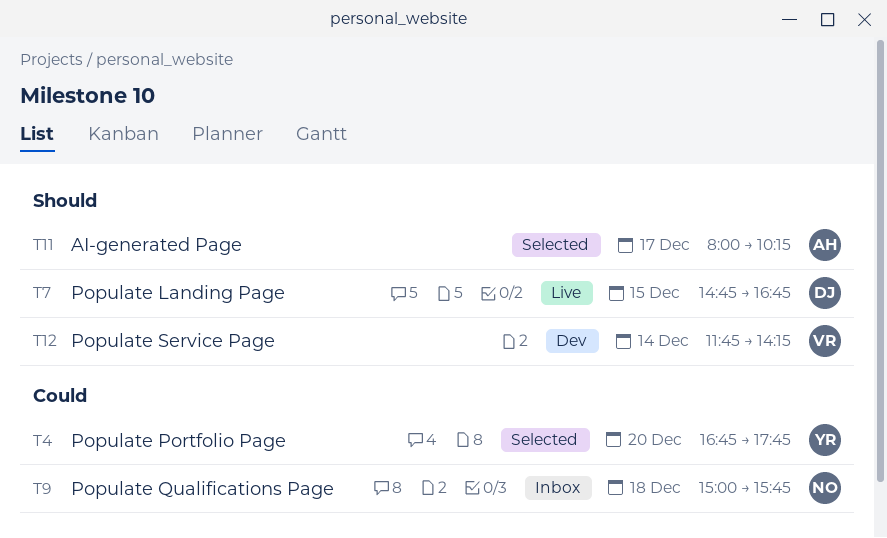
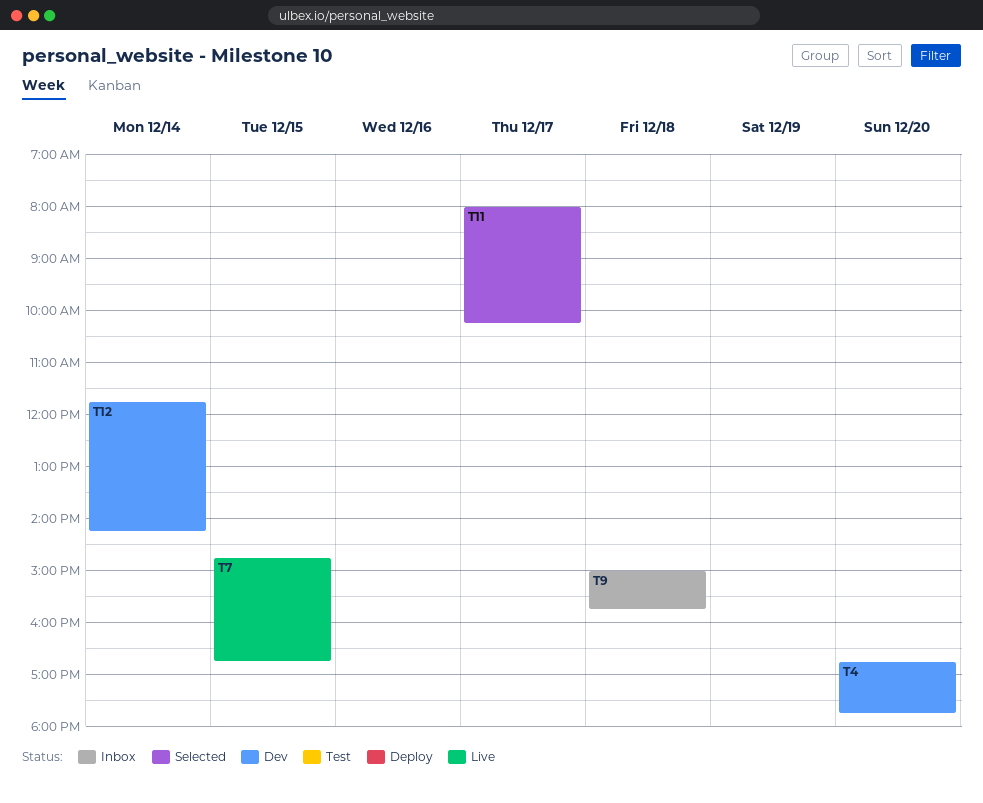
T4, status: Selected -> Dev

